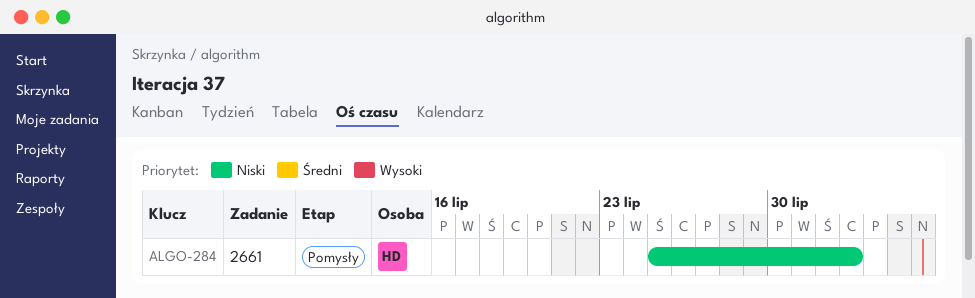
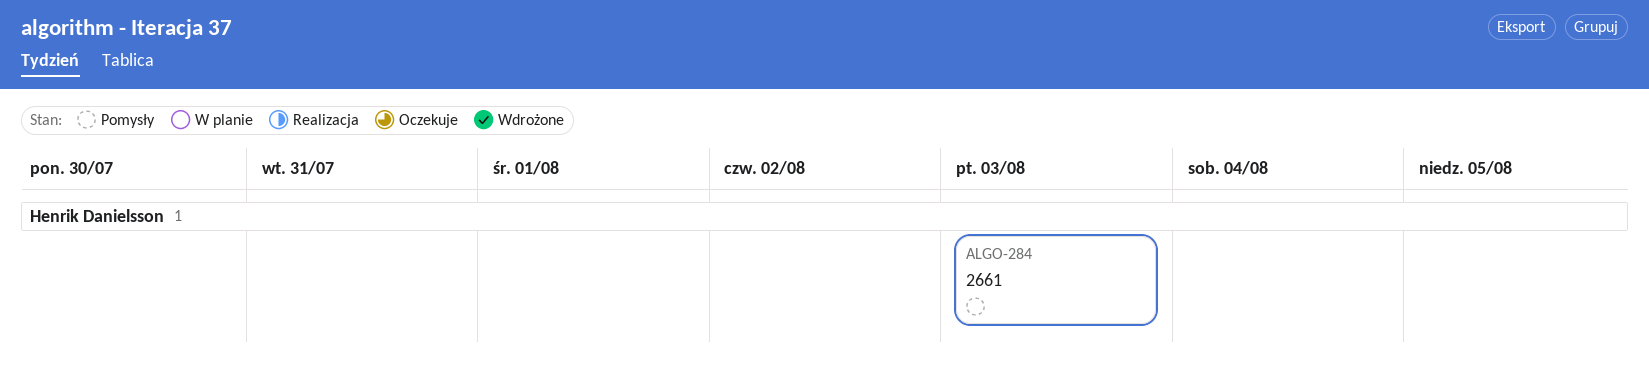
ALGO-284, due: Aug 2 -> Aug 3

